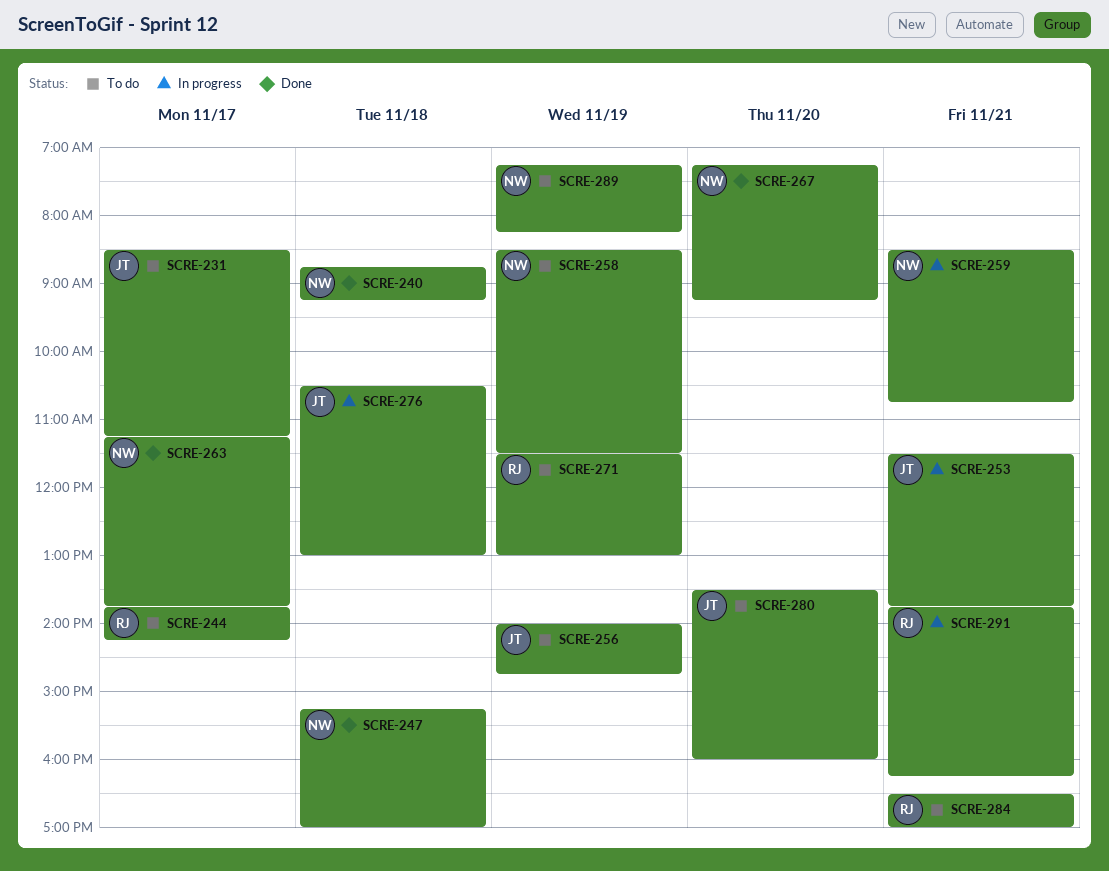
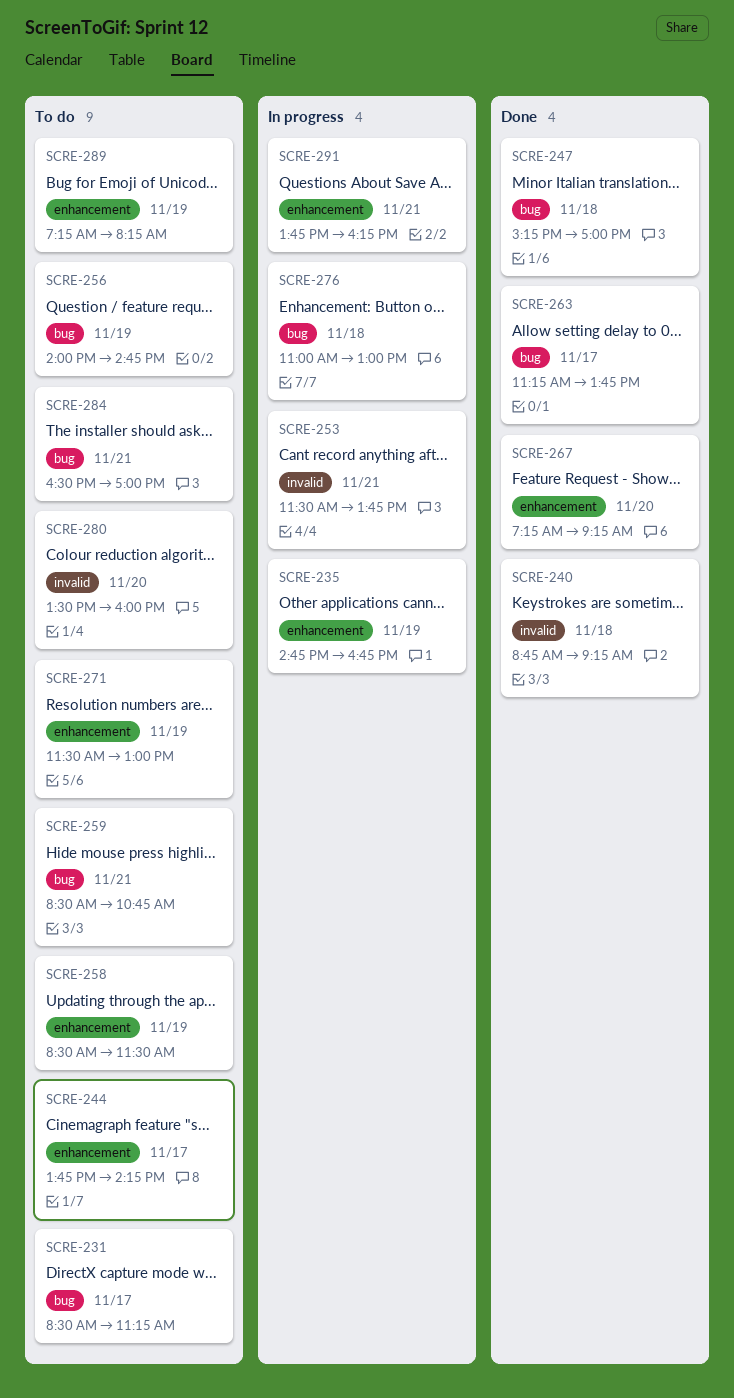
SCRE-235: none -> present
SCRE-259, status: In progress -> To do
SCRE-276, begins: 10:30 -> 11:00

